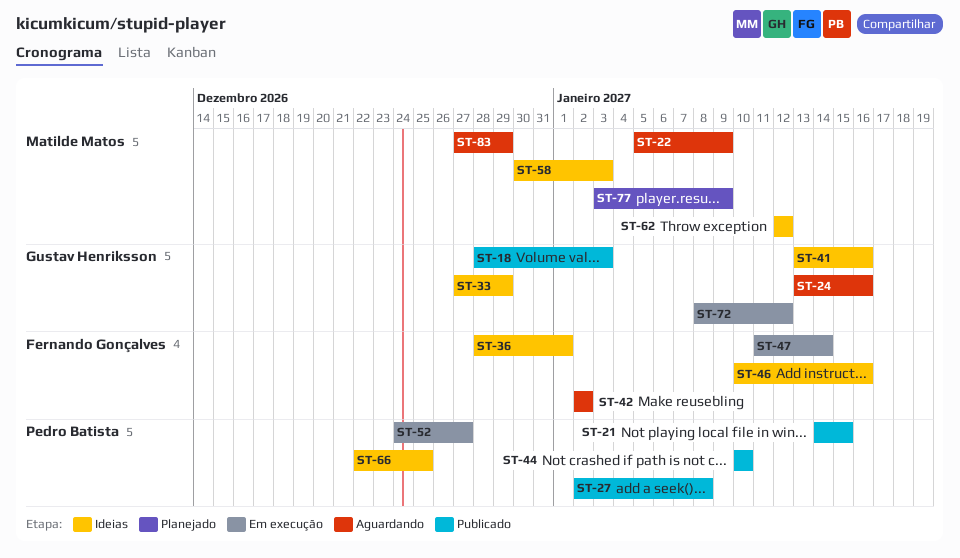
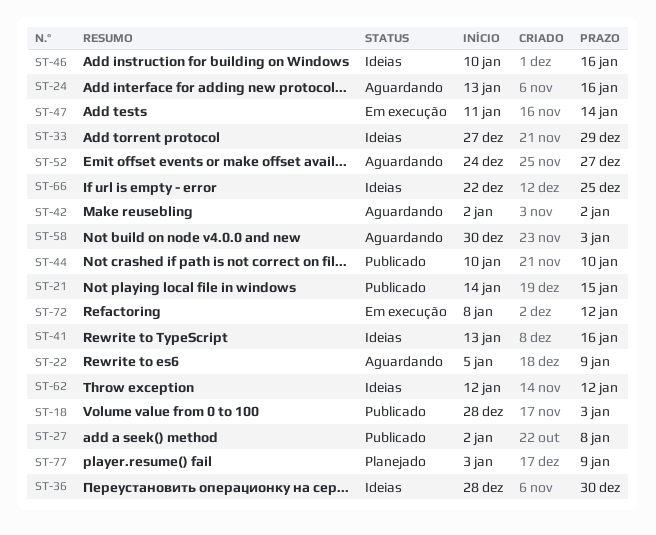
ST-36, due: Jan 1 -> Dec 30
ST-52, status: Em execução -> Aguardando
ST-58, status: Ideias -> Aguardando
ST-83: present -> none

